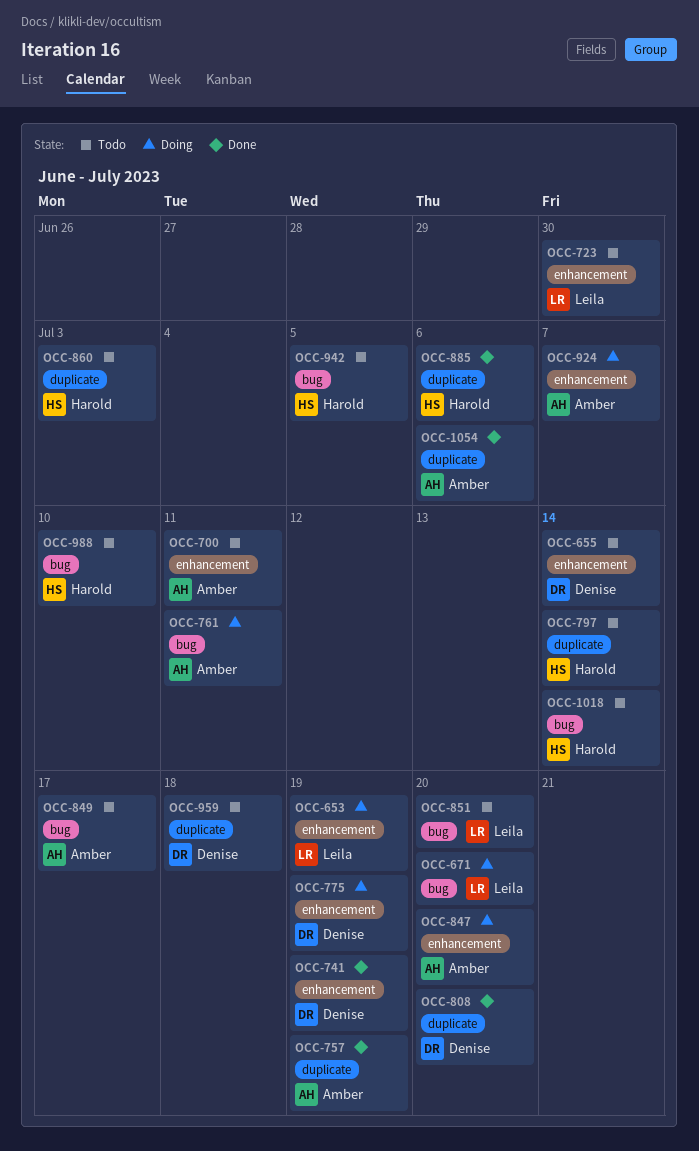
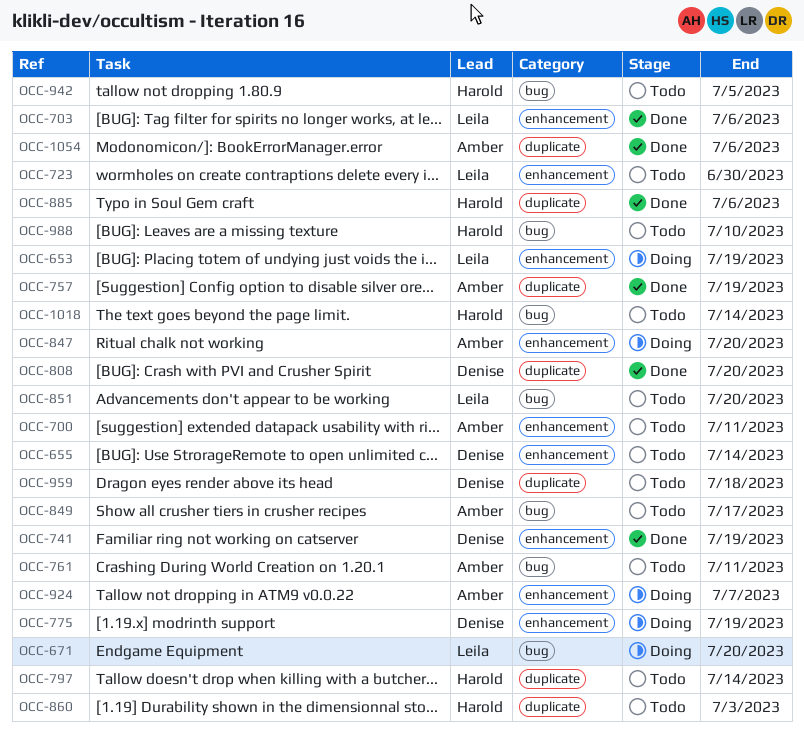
OCC-703: none -> present
OCC-761, status: Doing -> Todo

